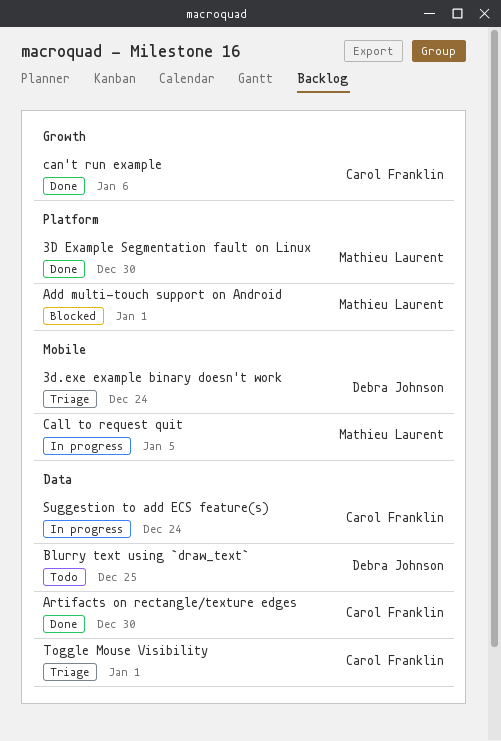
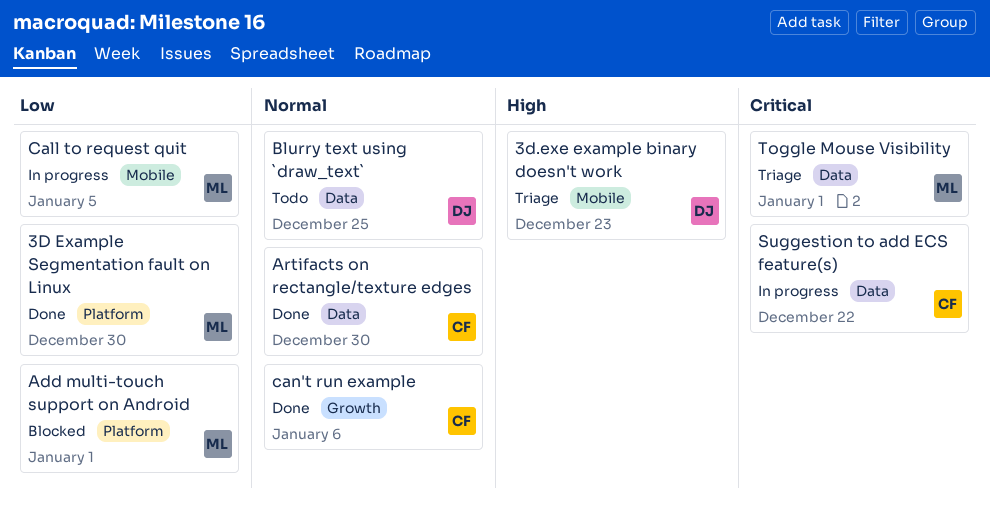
3d.exe example binary doesn't work, due: Dec 24 -> Dec 23
Suggestion to add ECS feature(s), due: Dec 24 -> Dec 22
Toggle Mouse Visibility, owner: Carol Franklin -> Mathieu Laurent

